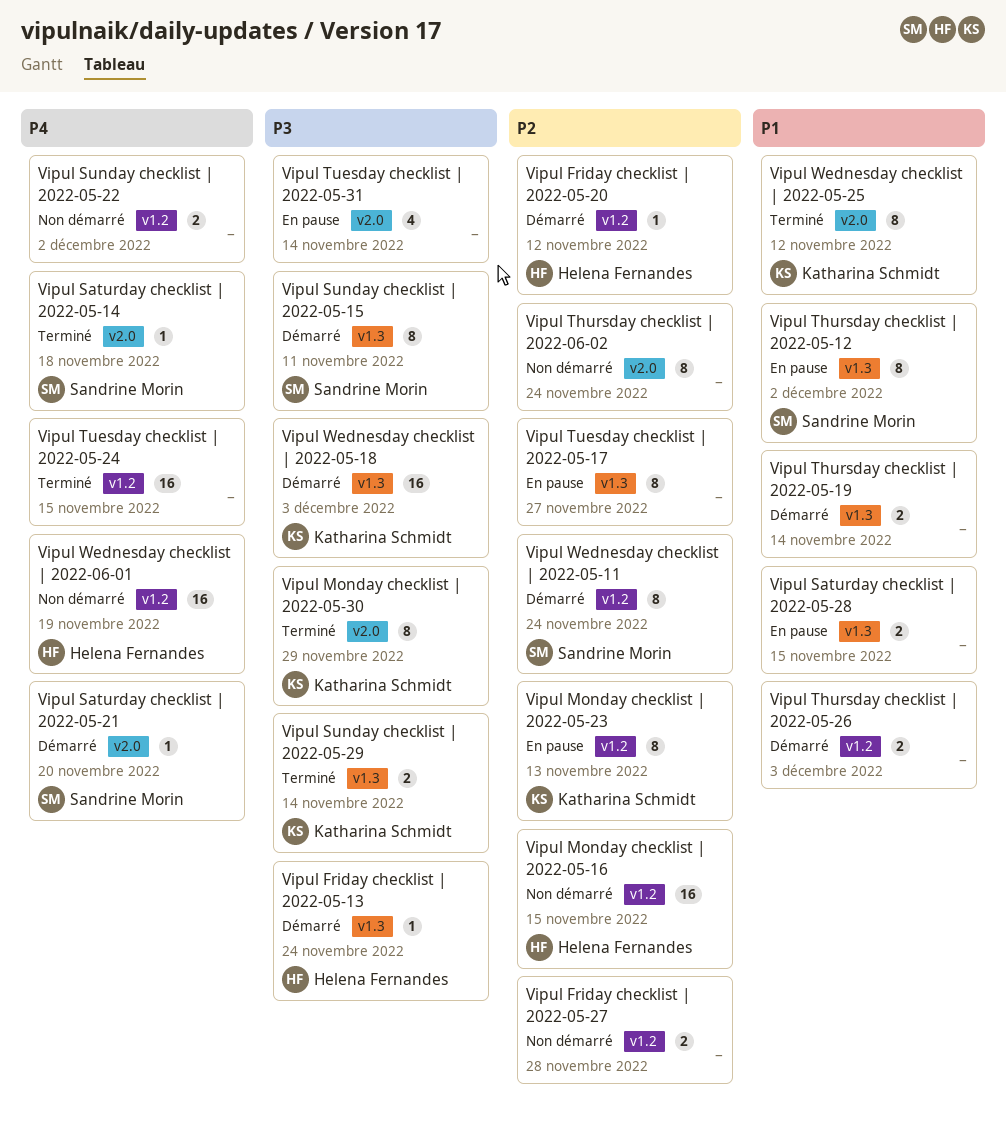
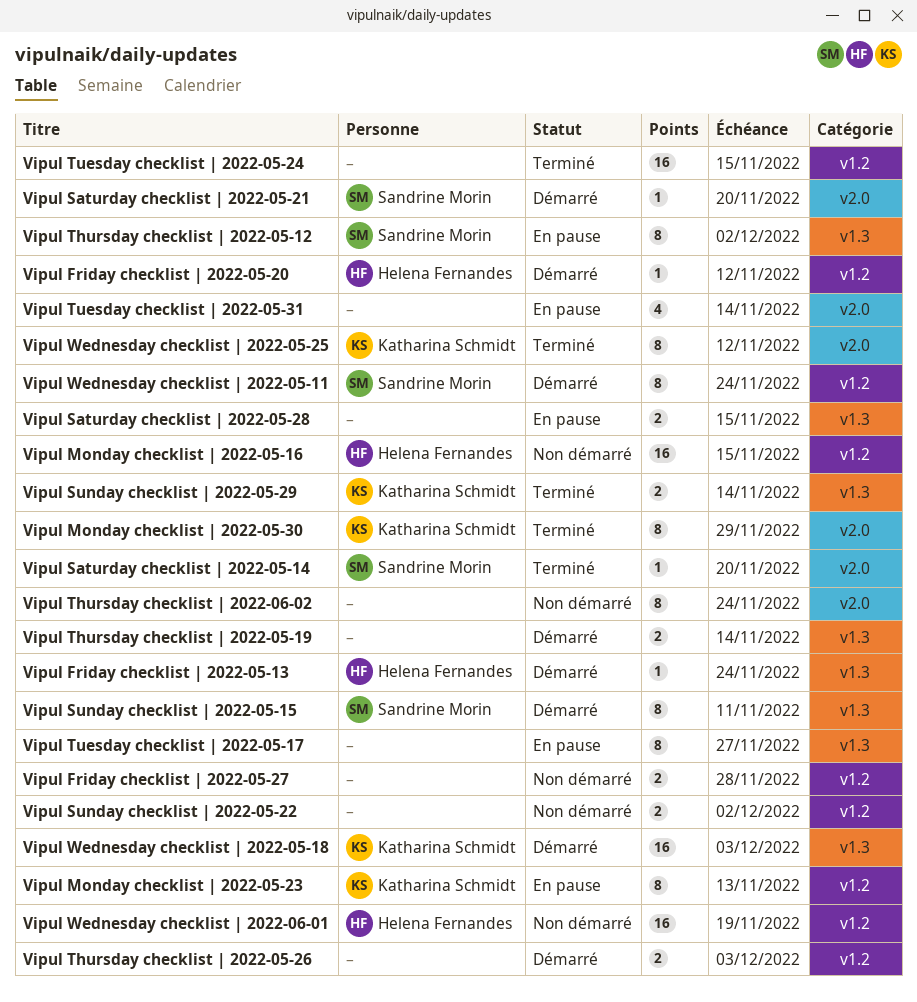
Vipul Saturday checklist | 2022-05-14, due: Nov 18 -> Nov 20

